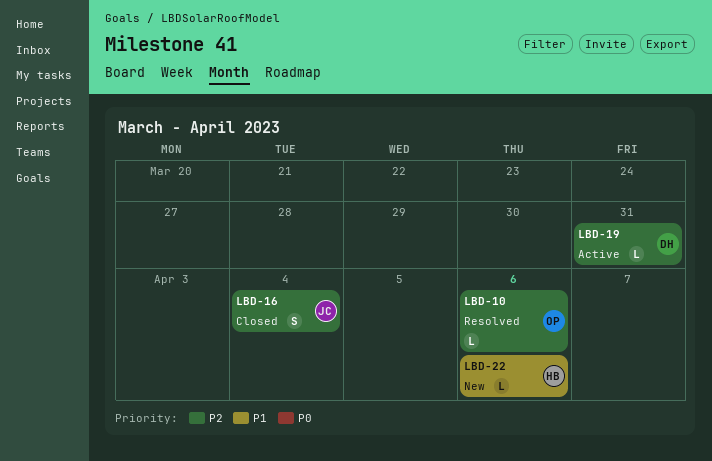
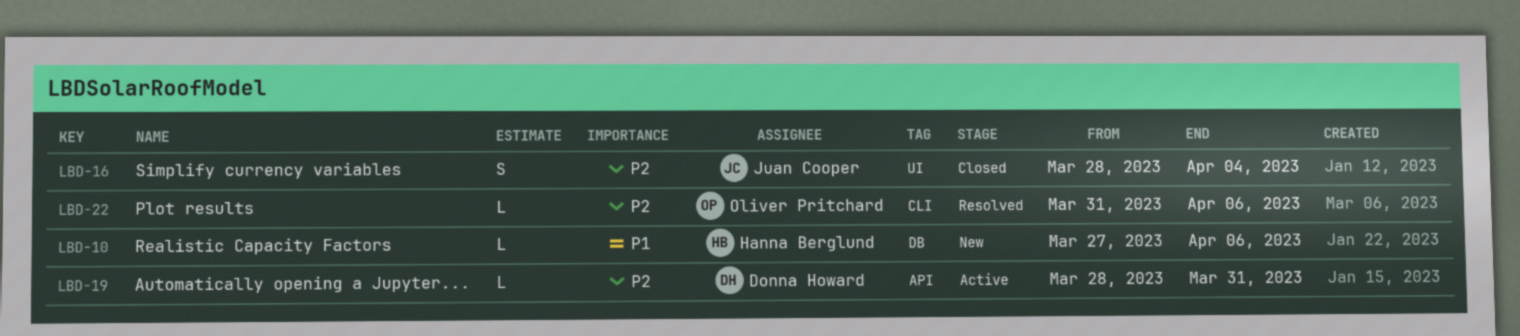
LBD-10, status: Resolved -> New
LBD-10, owner: Oliver Pritchard -> Hanna Berglund
LBD-10, priority: P2 -> P1
LBD-22, status: New -> Resolved
LBD-22, owner: Hanna Berglund -> Oliver Pritchard
LBD-22, priority: P1 -> P2

